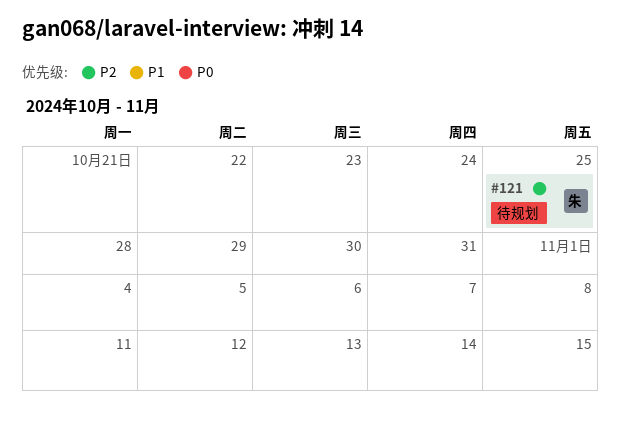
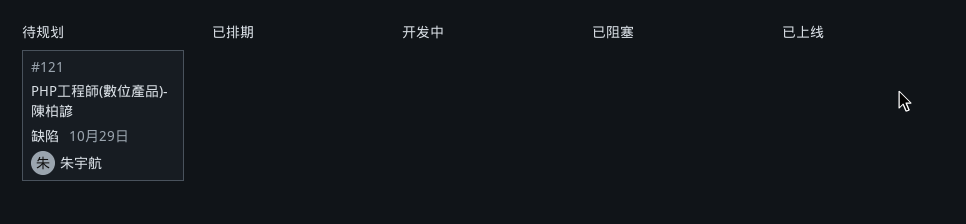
#121, due: Oct 25 -> Oct 29

